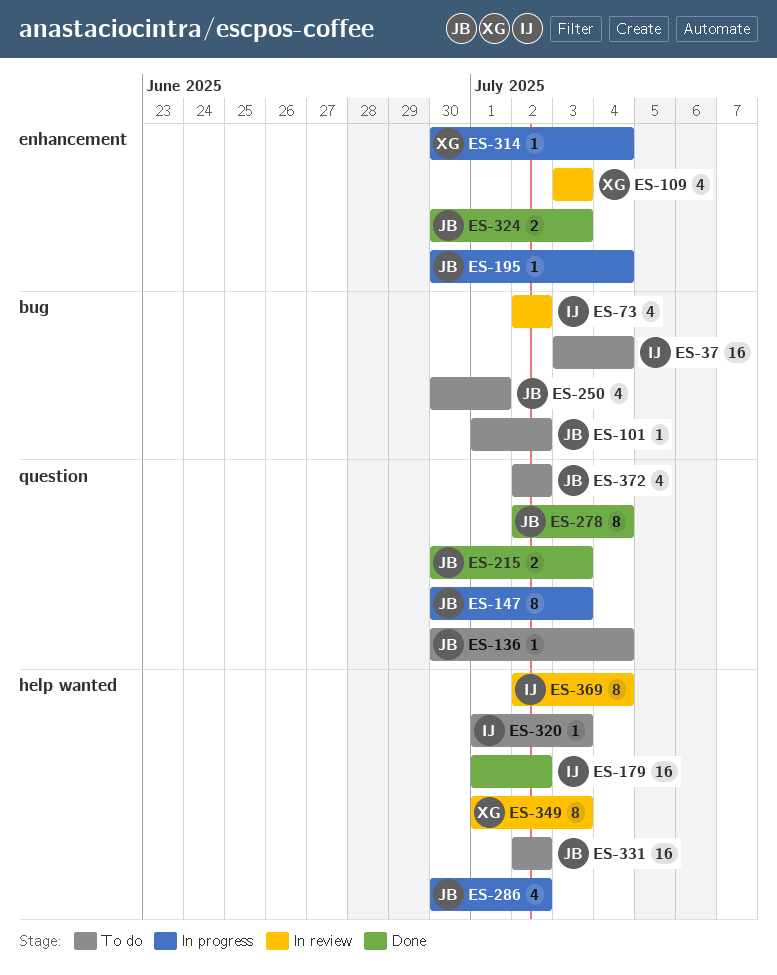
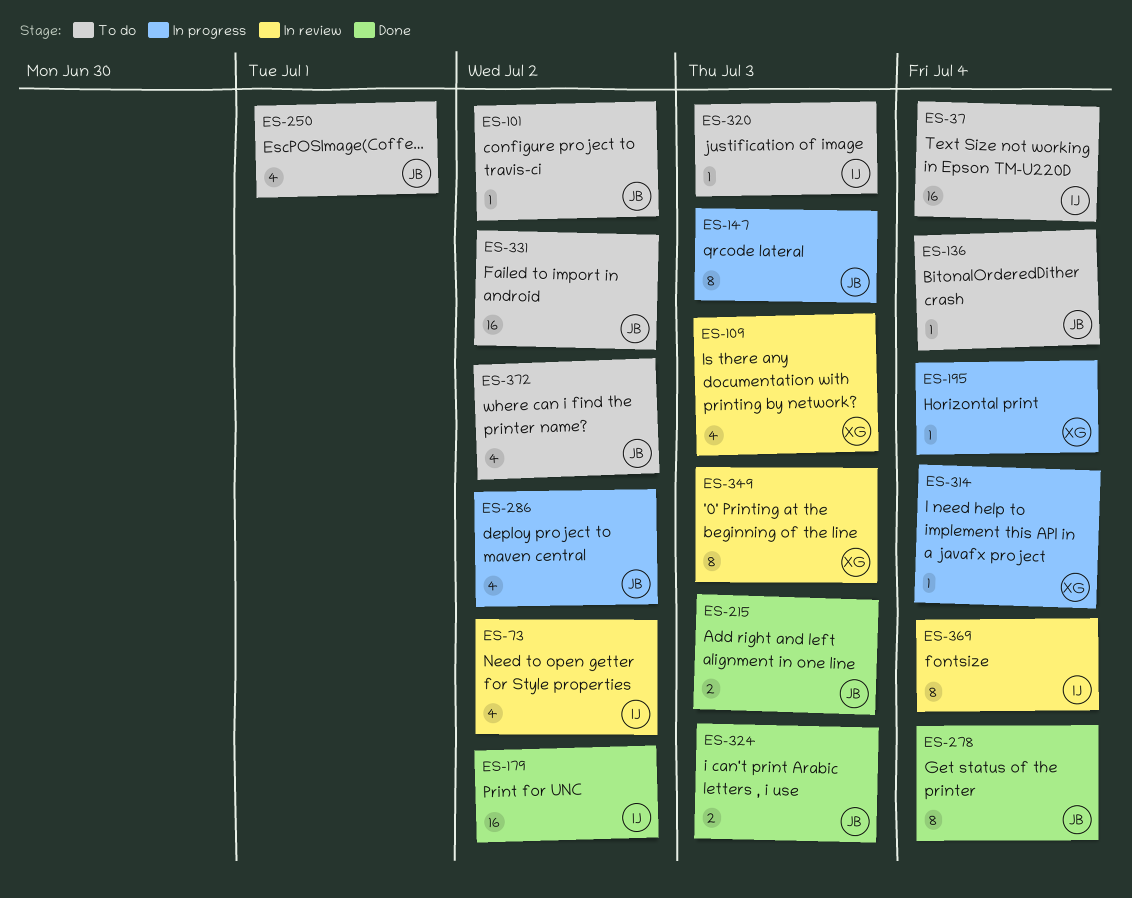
ES-195, owner: JB -> XG

